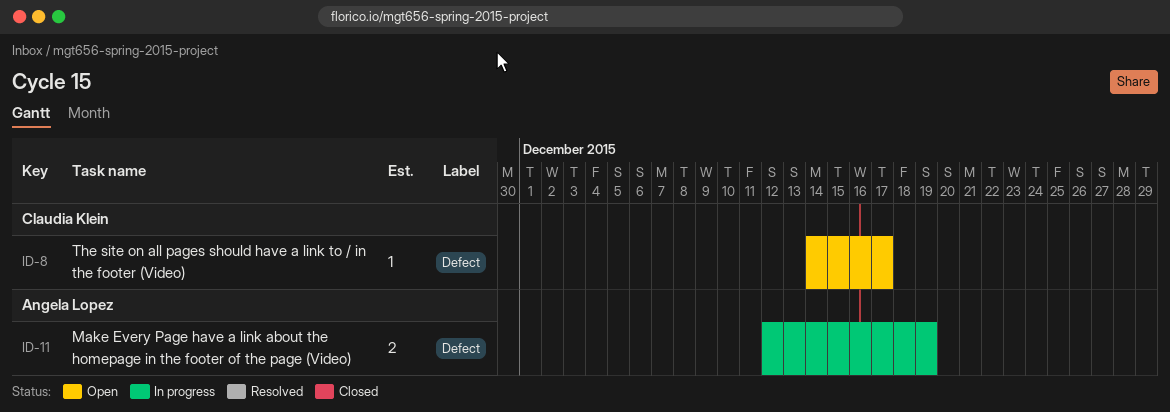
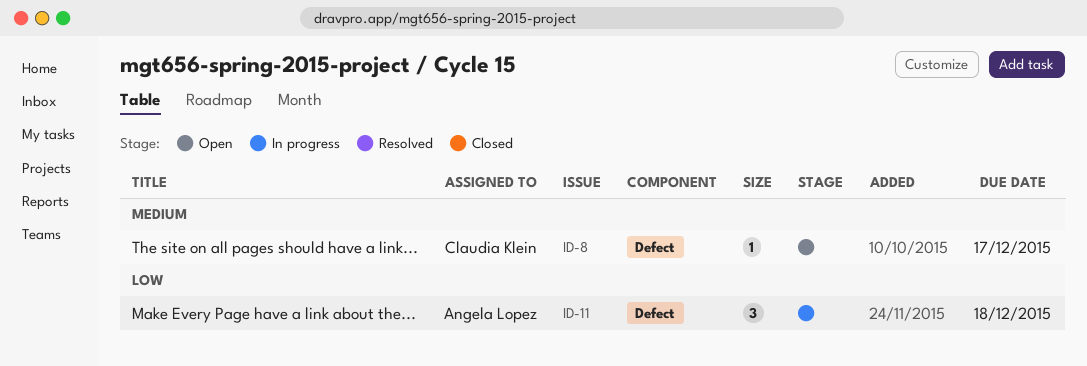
ID-11, estimate: 2 -> 3
ID-11, due: Dec 19 -> Dec 18

